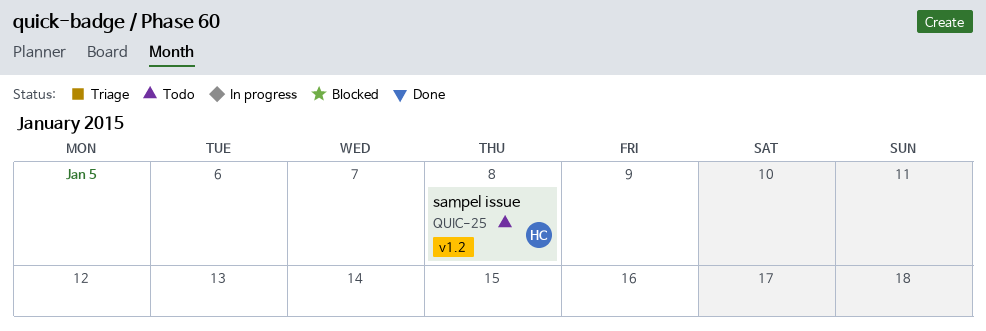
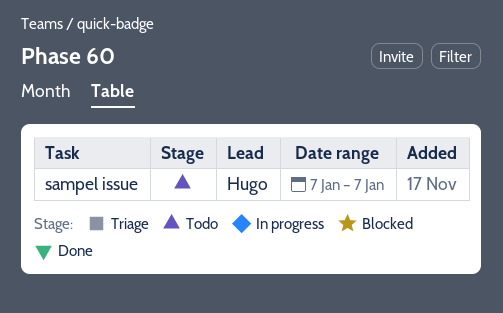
sampel issue, due: Jan 8 -> Jan 7

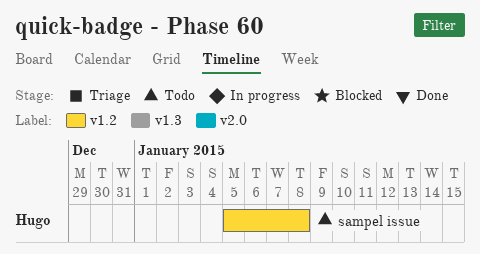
sampel issue, start: Jan 7 -> Jan 5
sampel issue, due: Jan 7 -> Jan 8

